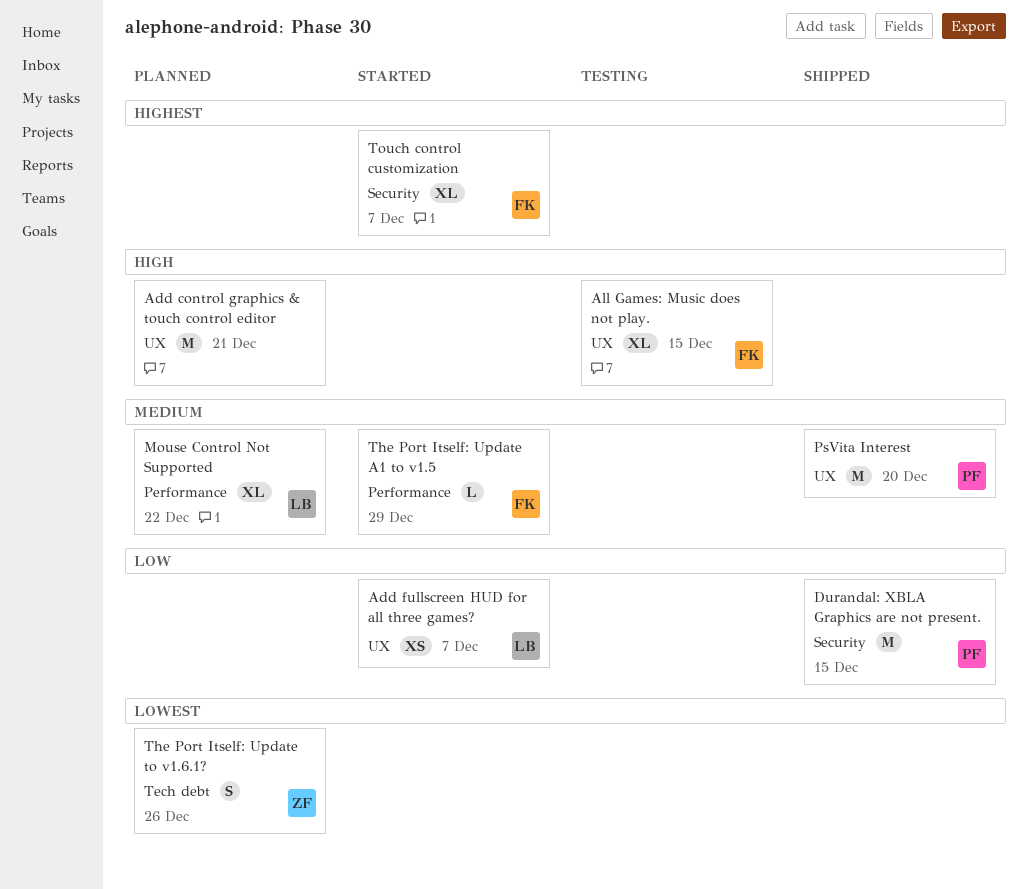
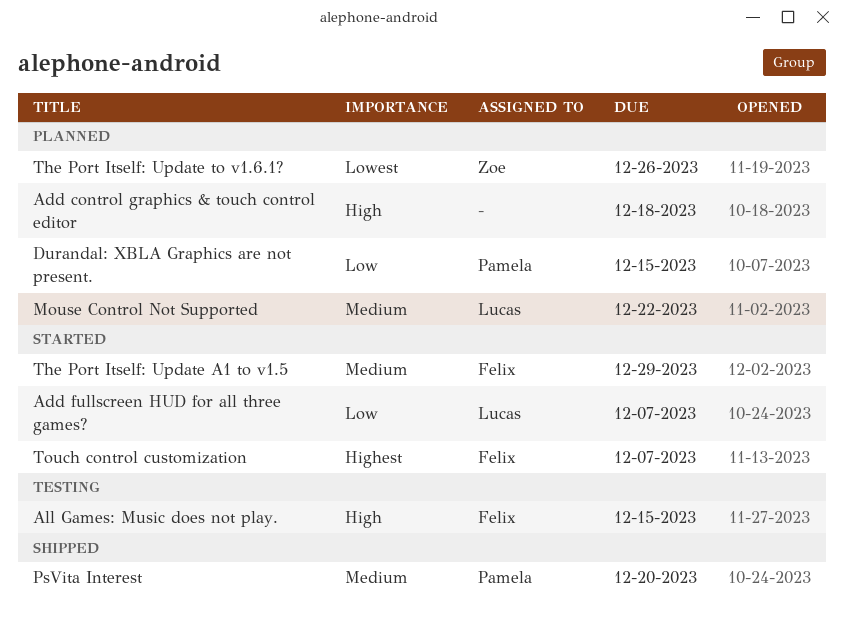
Add control graphics & touch control editor, due: Dec 21 -> Dec 18
Durandal: XBLA Graphics are not present., status: Shipped -> Planned

